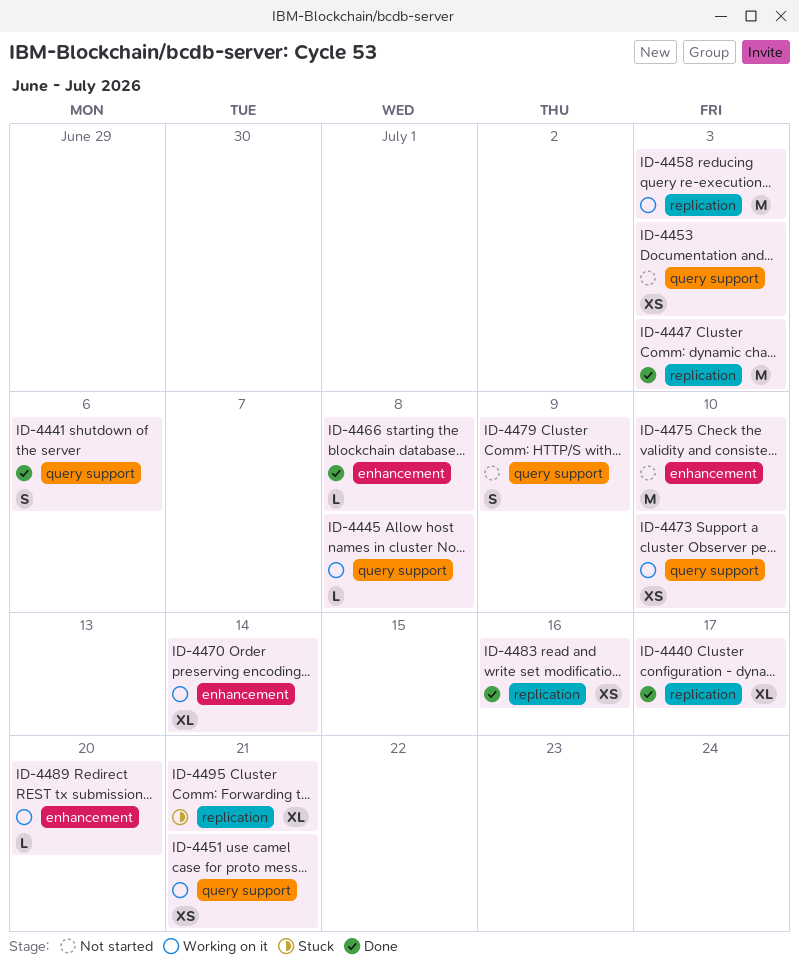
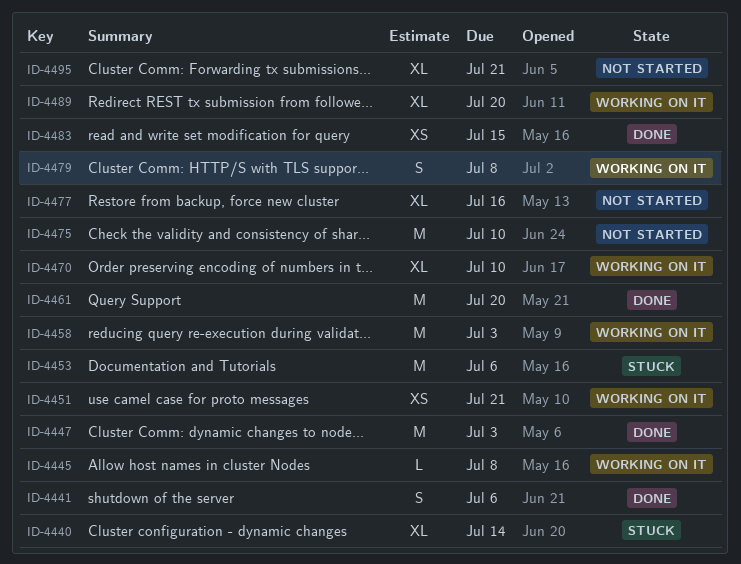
ID-4440, status: Done -> Stuck
ID-4440, due: Jul 17 -> Jul 14
ID-4453, status: Not started -> Stuck
ID-4453, estimate: XS -> M
ID-4453, due: Jul 3 -> Jul 6
ID-4461: none -> present
ID-4466: present -> none
ID-4470, due: Jul 14 -> Jul 10
ID-4473: present -> none
ID-4477: none -> present
ID-4479, status: Not started -> Working on it
ID-4479, due: Jul 9 -> Jul 8
ID-4483, due: Jul 16 -> Jul 15
ID-4489, estimate: L -> XL
ID-4495, status: Stuck -> Not started

